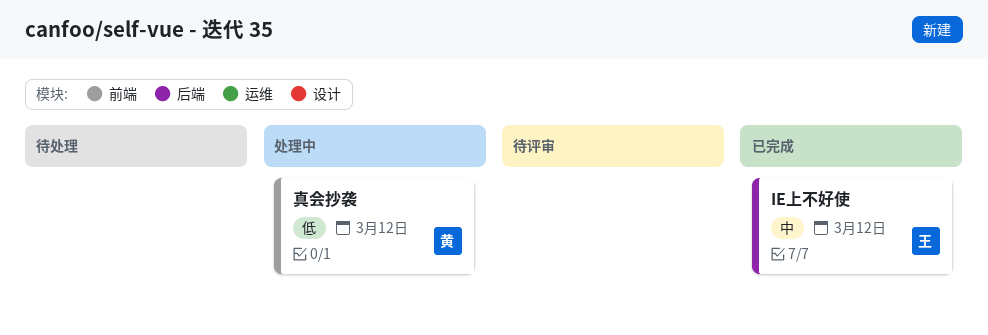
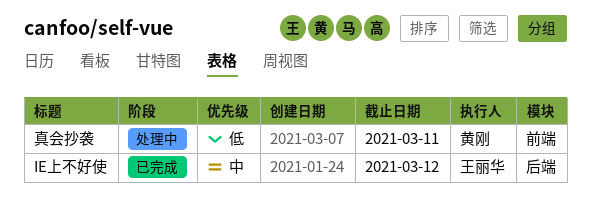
真会抄袭, due: Mar 12 -> Mar 11

